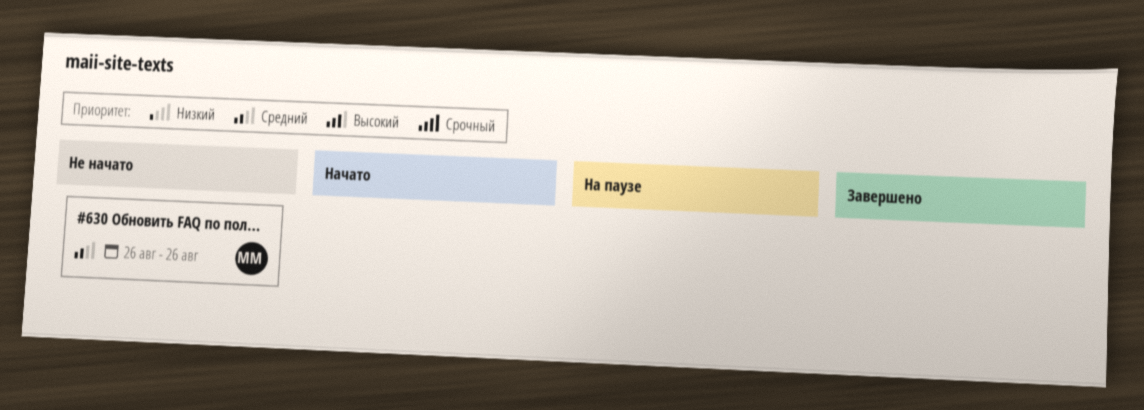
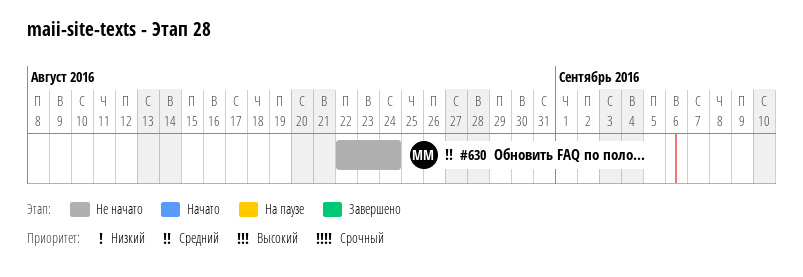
#630, start: Aug 26 -> Aug 22
#630, due: Aug 26 -> Aug 24

